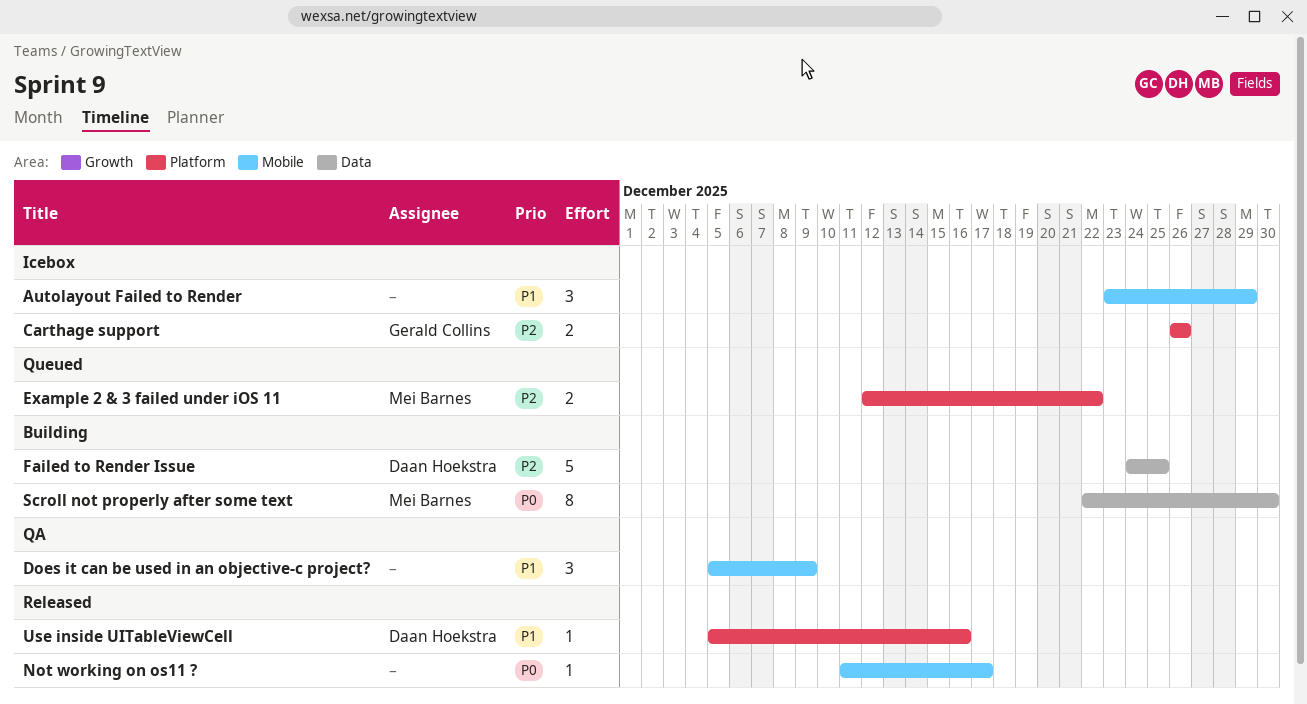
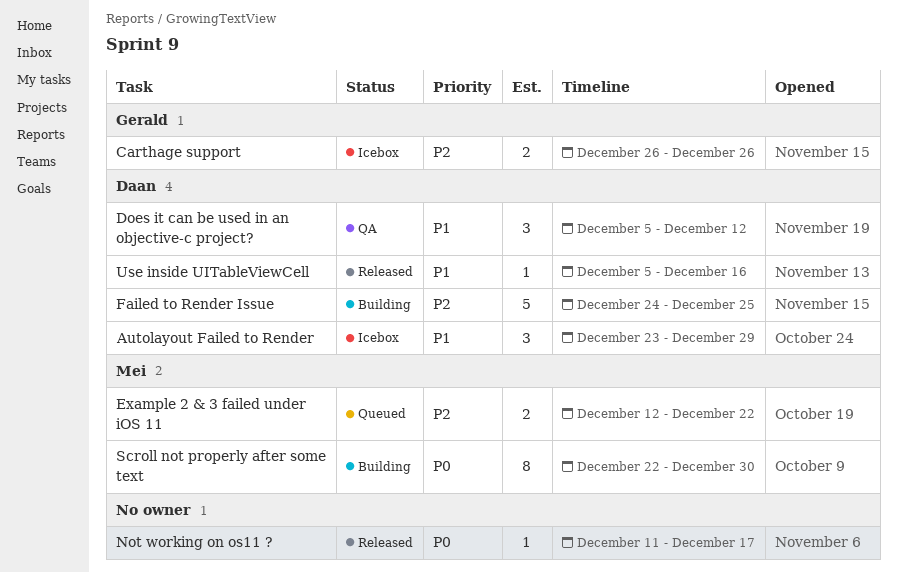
Autolayout Failed to Render, owner: none -> Daan Hoekstra
Does it can be used in an objective-c project?, owner: none -> Daan Hoekstra
Does it can be used in an objective-c project?, due: Dec 9 -> Dec 12

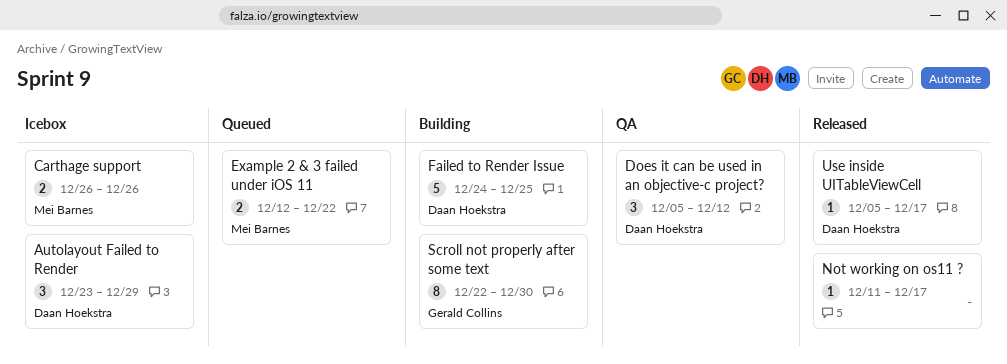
Carthage support, owner: Gerald Collins -> Mei Barnes
Scroll not properly after some text, owner: Mei Barnes -> Gerald Collins
Use inside UITableViewCell, due: Dec 16 -> Dec 17

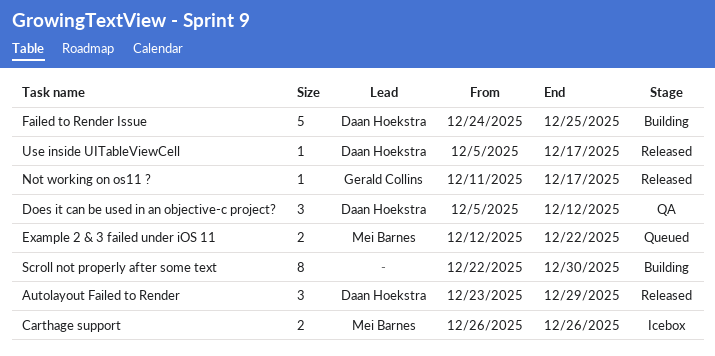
Autolayout Failed to Render, status: Icebox -> Released
Not working on os11 ?, owner: none -> Gerald Collins
Scroll not properly after some text, owner: Gerald Collins -> none

